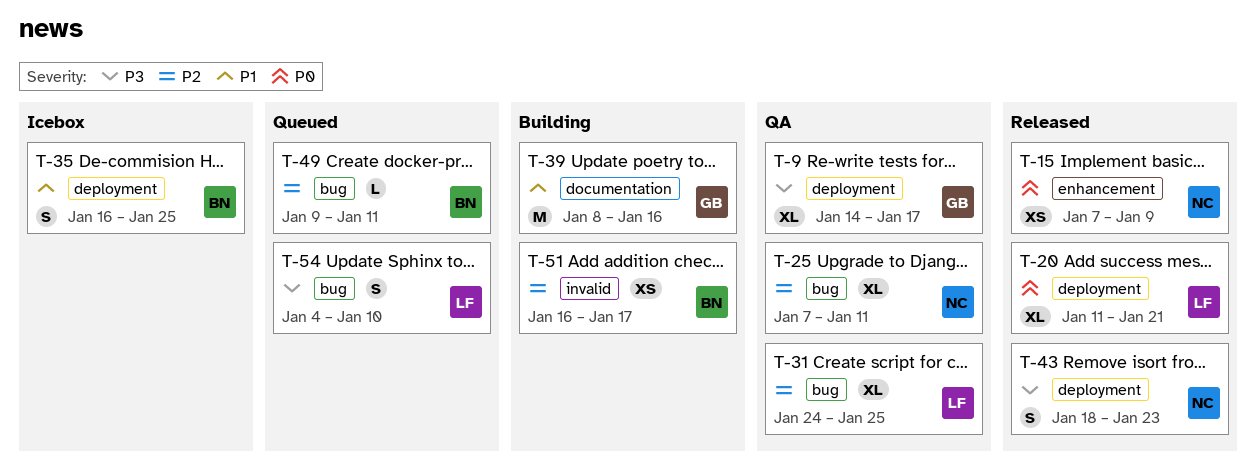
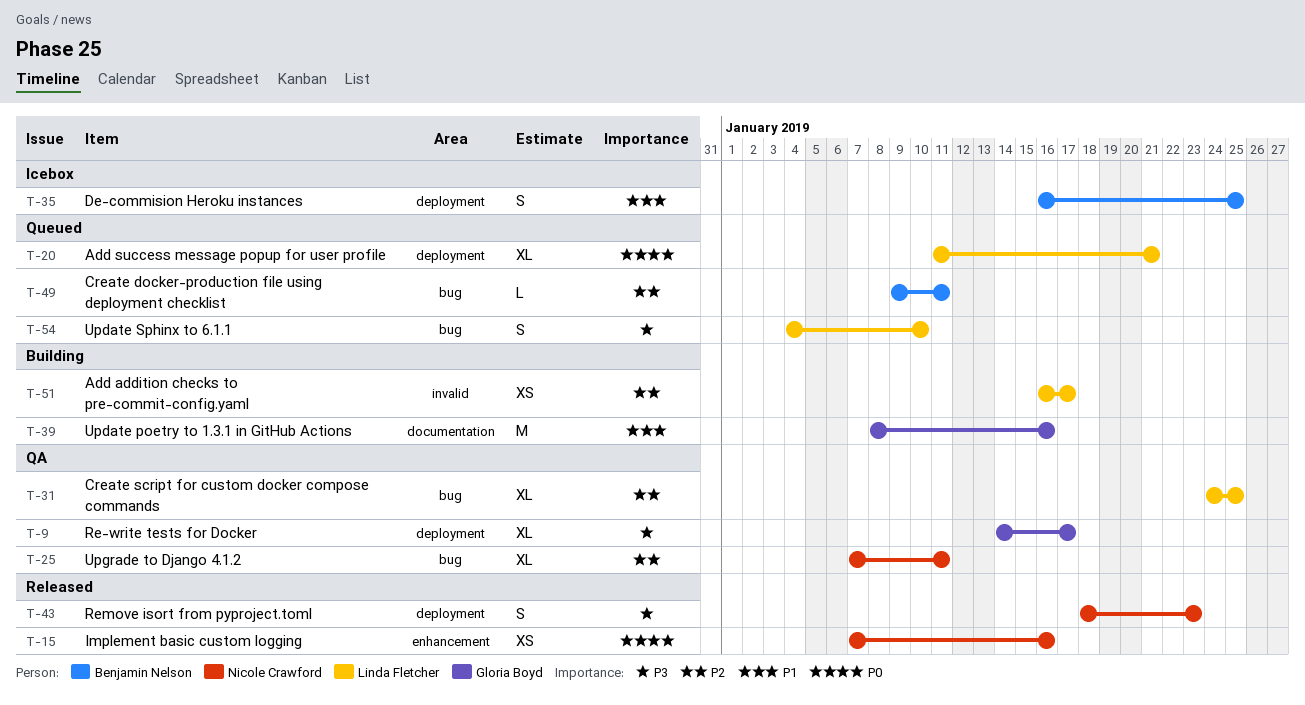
T-15, due: Jan 9 -> Jan 16
T-20, status: Released -> Queued
T-51, owner: Benjamin Nelson -> Linda Fletcher

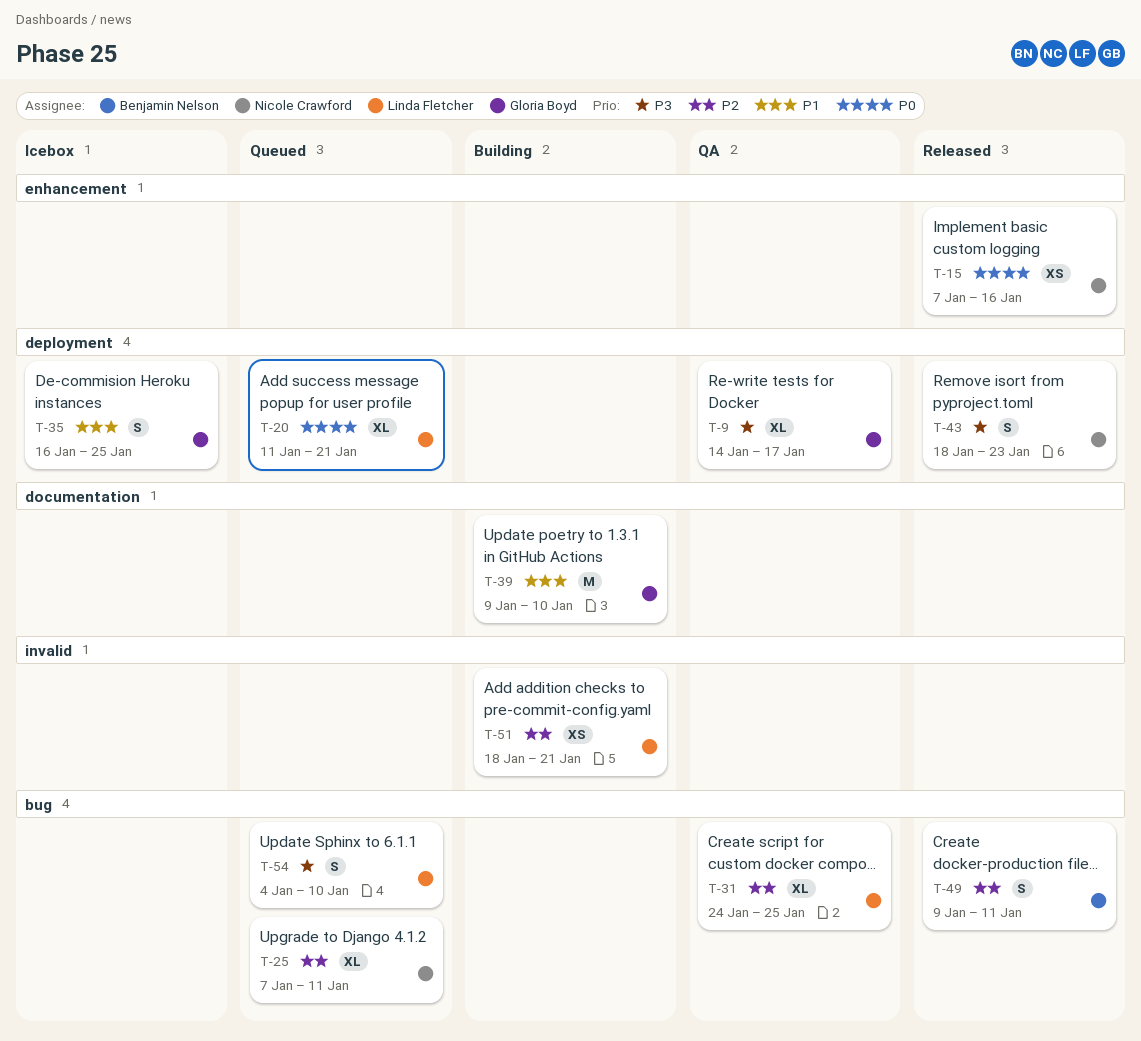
T-25, status: QA -> Queued
T-35, owner: Benjamin Nelson -> Gloria Boyd
T-39, start: Jan 8 -> Jan 9
T-39, due: Jan 16 -> Jan 10
T-49, status: Queued -> Released
T-49, estimate: L -> S
T-51, start: Jan 16 -> Jan 18
T-51, due: Jan 17 -> Jan 21

